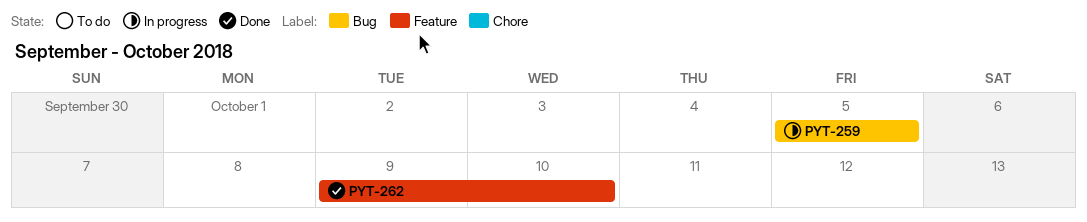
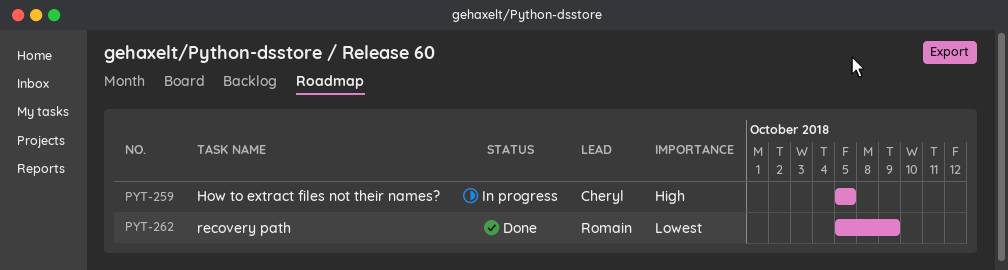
PYT-262, start: Oct 9 -> Oct 5
PYT-262, due: Oct 10 -> Oct 9

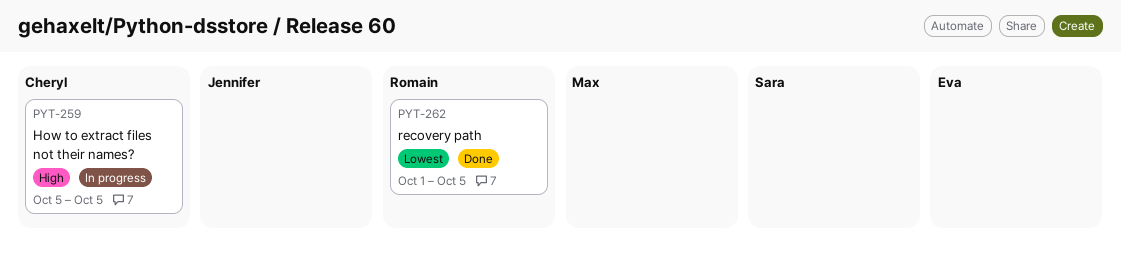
PYT-262, start: Oct 5 -> Oct 1
PYT-262, due: Oct 9 -> Oct 5

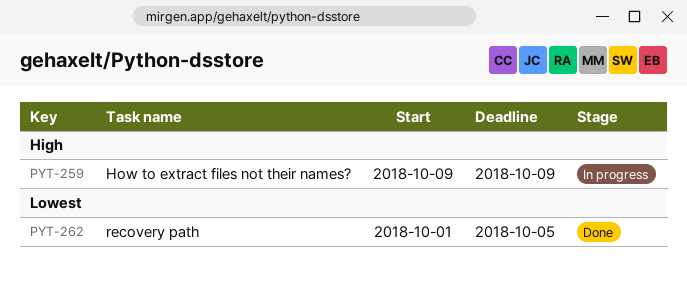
PYT-259, start: Oct 5 -> Oct 9
PYT-259, due: Oct 5 -> Oct 9

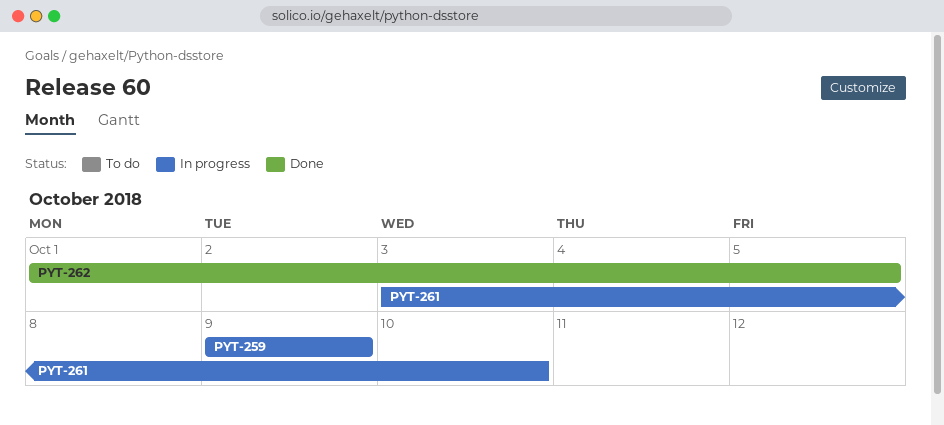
PYT-261: none -> present

